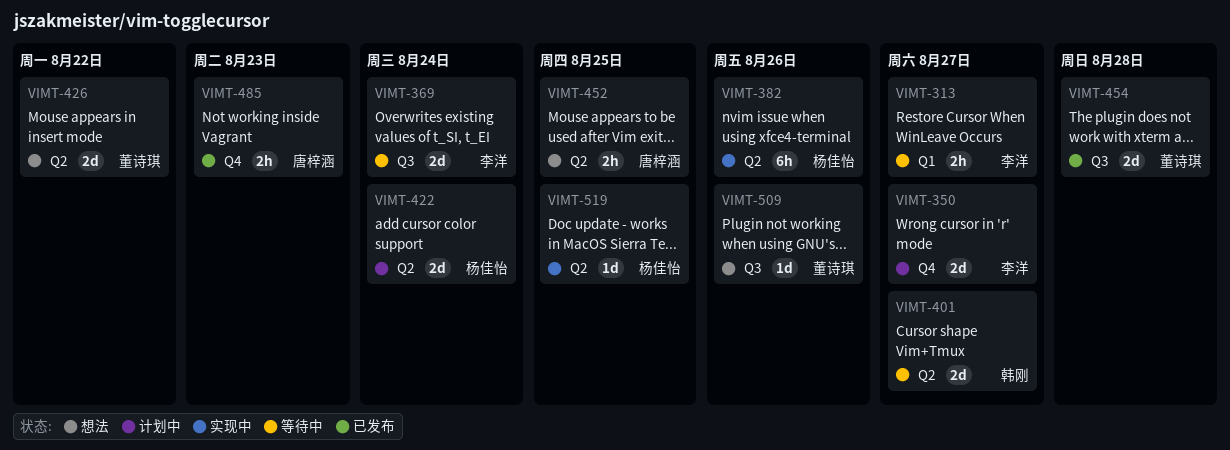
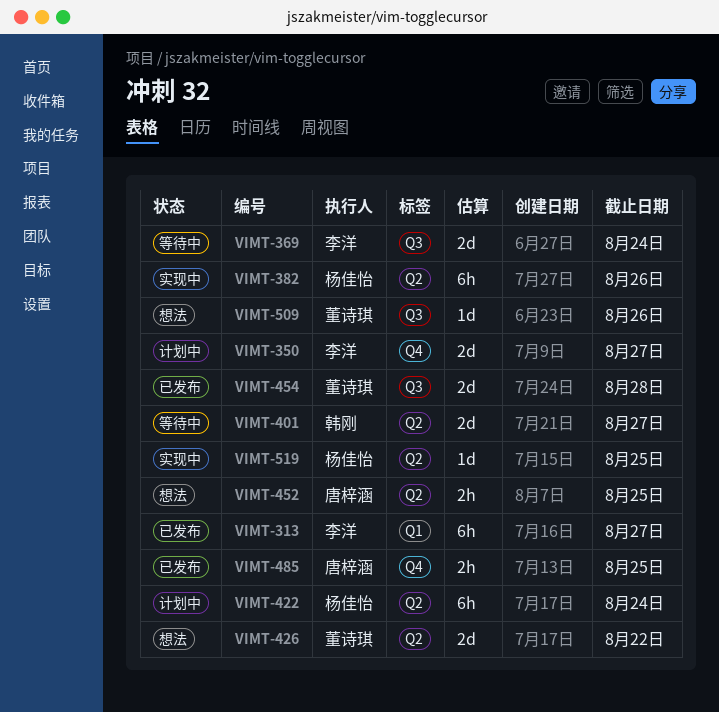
VIMT-313, status: 等待中 -> 已发布
VIMT-313, estimate: 2h -> 6h
VIMT-422, estimate: 2d -> 6h
VIMT-485, due: Aug 23 -> Aug 25

